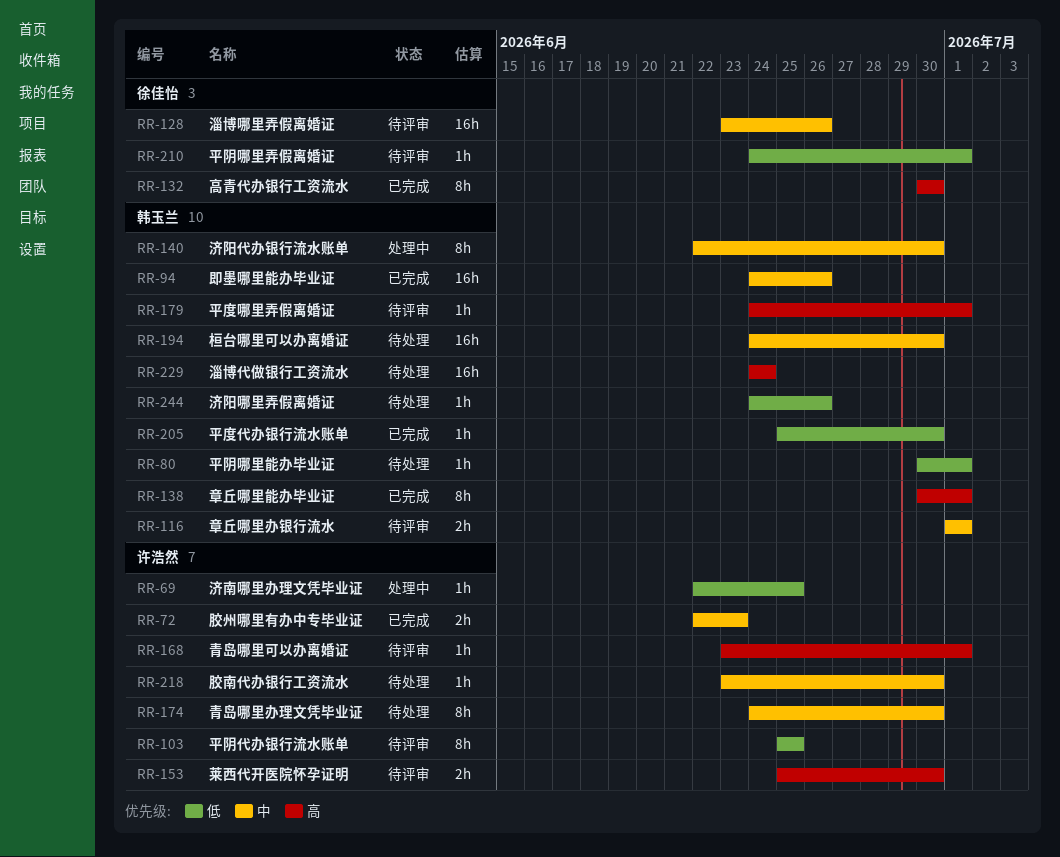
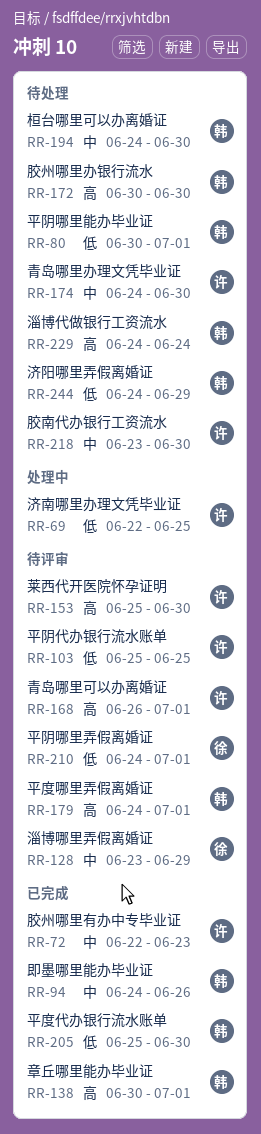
RR-116: present -> none
RR-128, due: Jun 26 -> Jun 29
RR-132: present -> none
RR-140: present -> none
RR-168, start: Jun 23 -> Jun 26
RR-172: none -> present
RR-244, due: Jun 26 -> Jun 29

